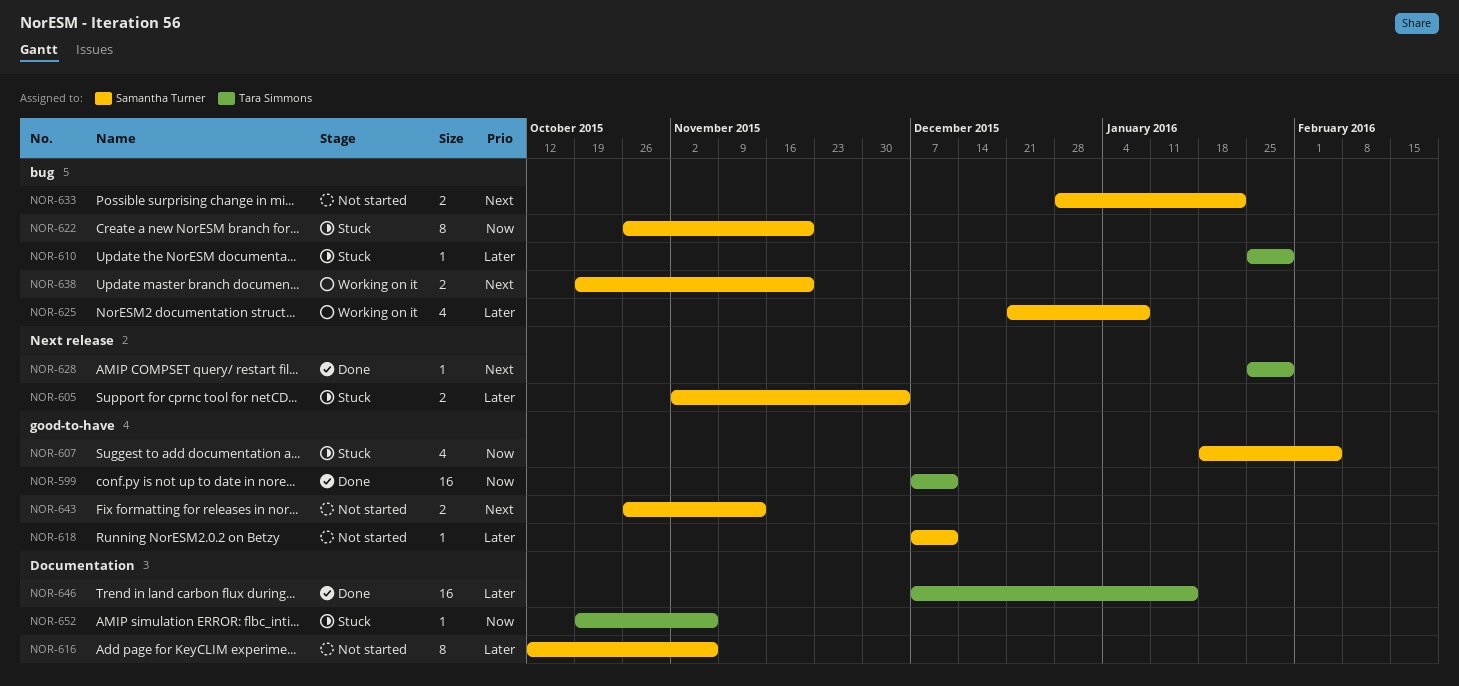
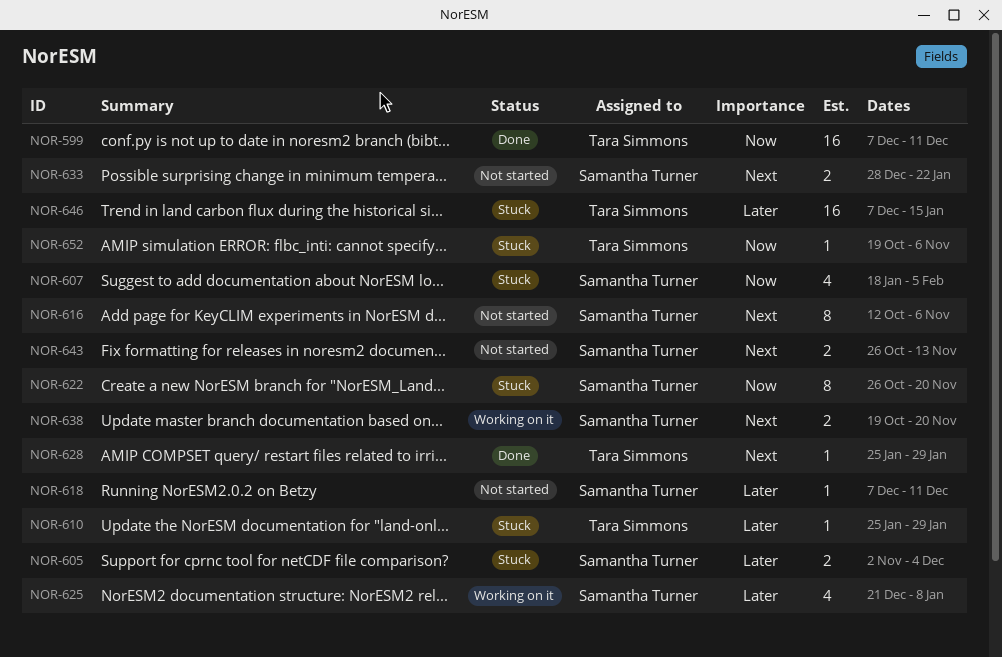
NOR-616, priority: Later -> Next
NOR-646, status: Done -> Stuck

